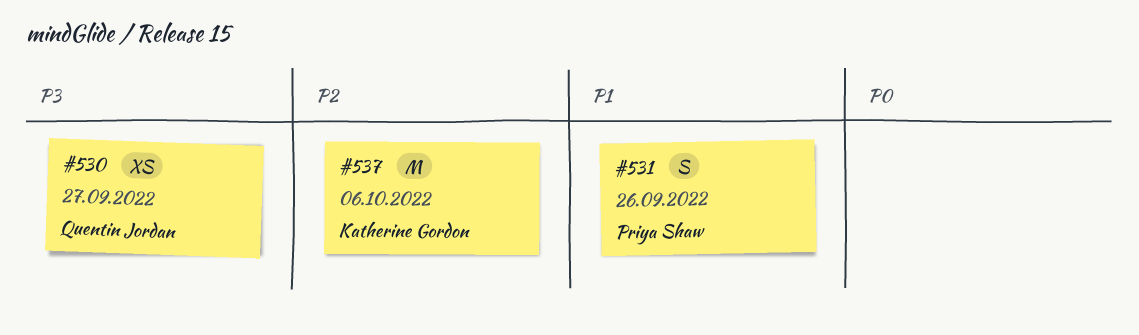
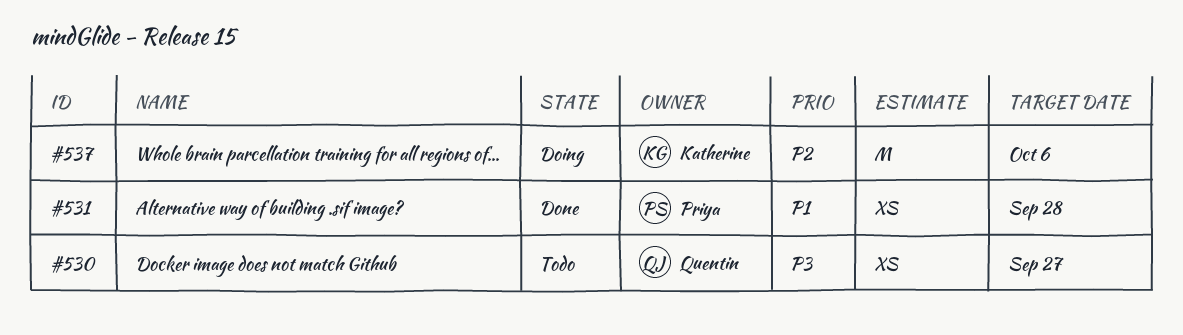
#531, estimate: S -> XS
#531, due: Sep 26 -> Sep 28

